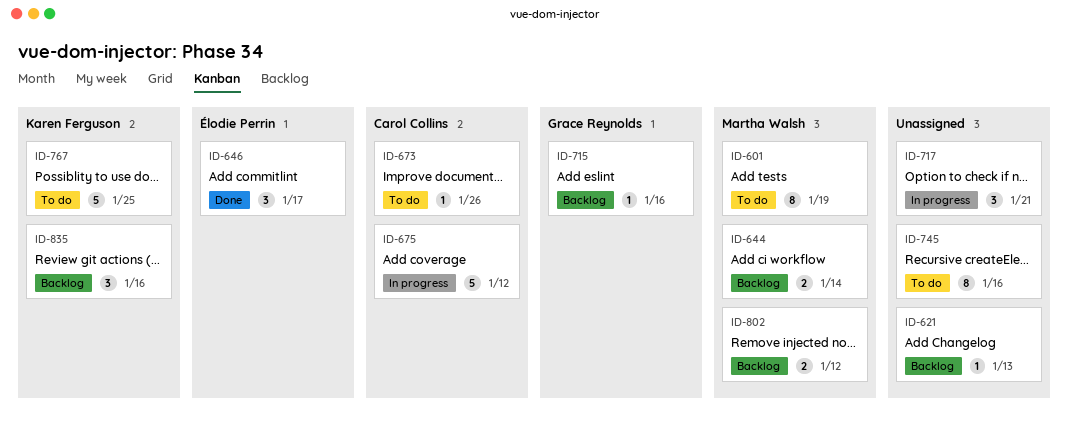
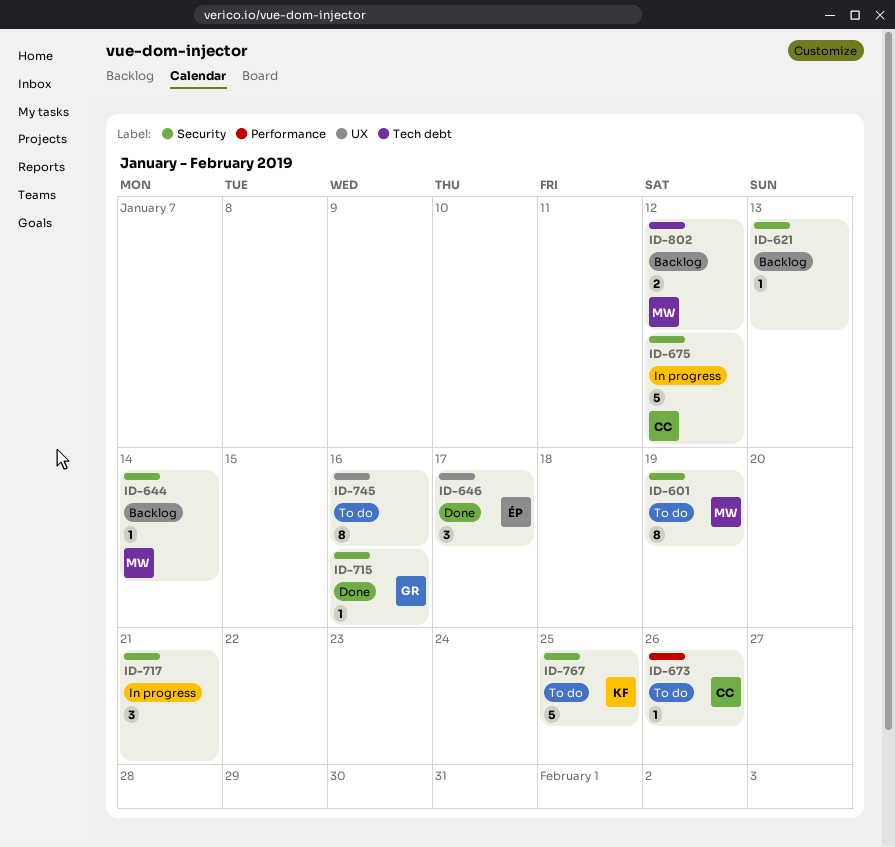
ID-644, estimate: 2 -> 1
ID-715, status: Backlog -> Done
ID-835: present -> none

